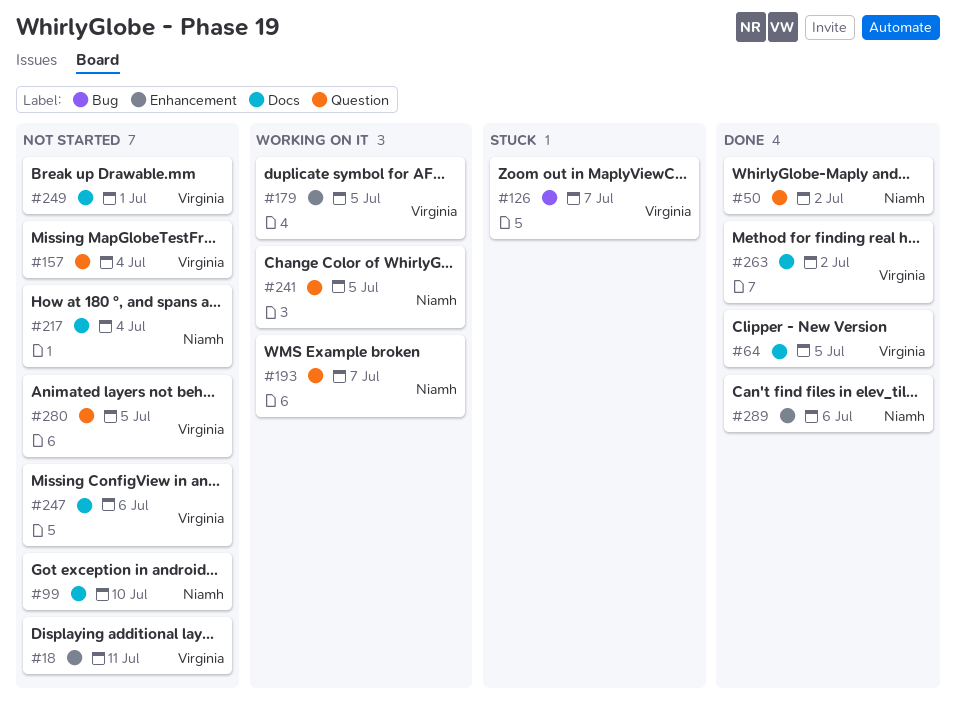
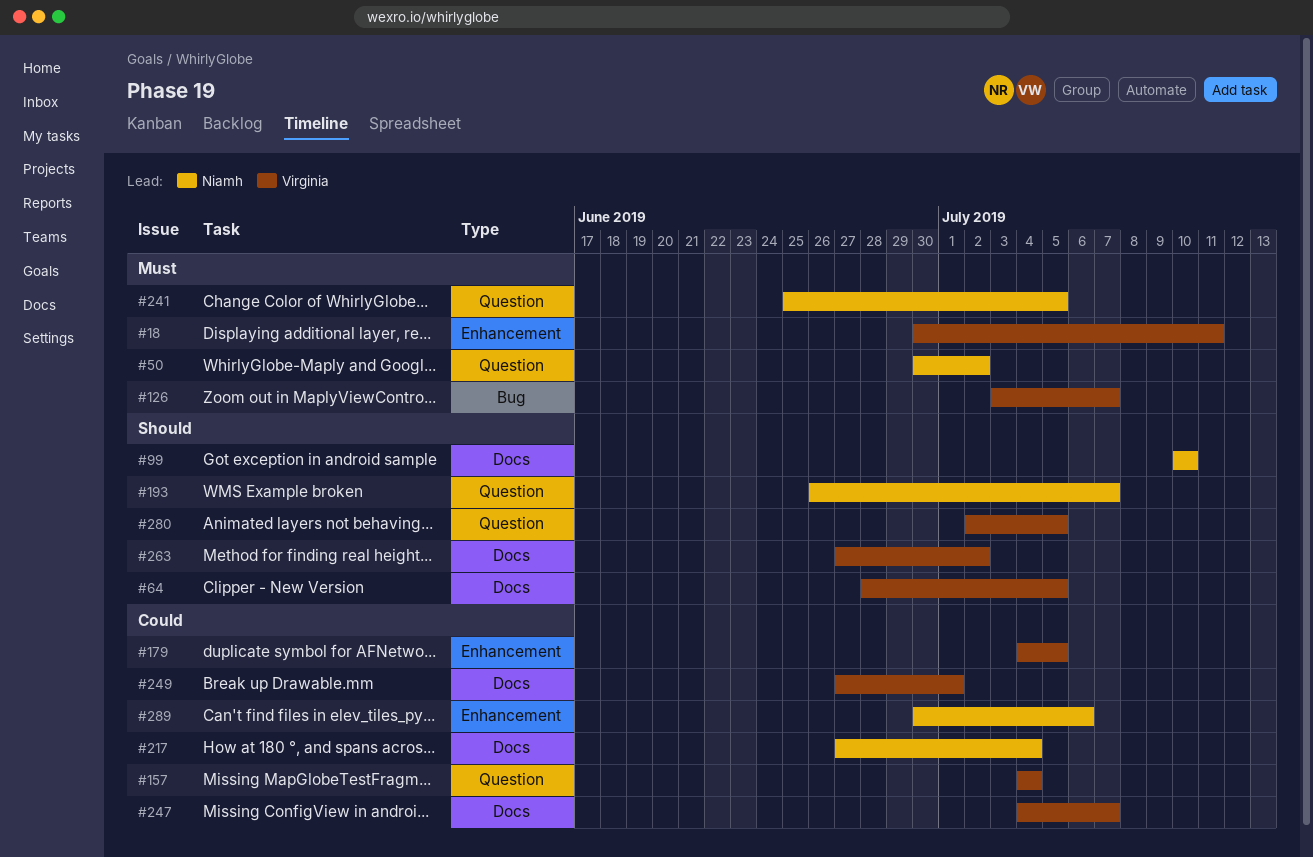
#247, due: Jul 6 -> Jul 7

